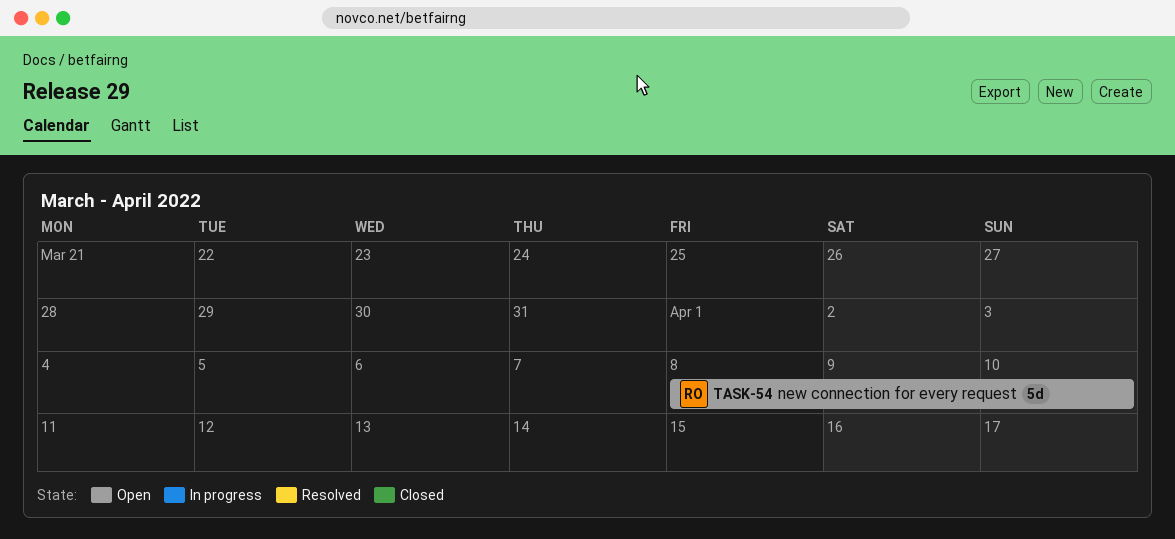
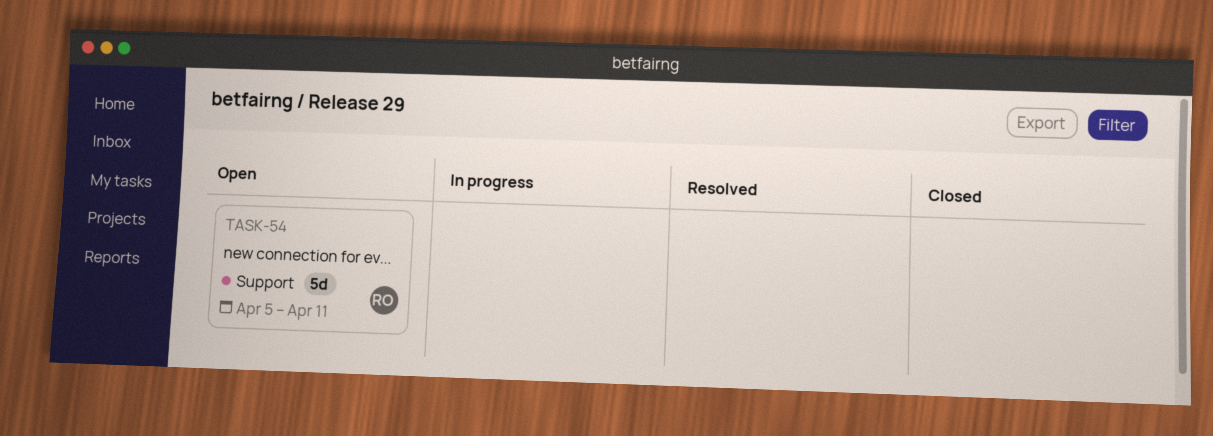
TASK-54, start: Apr 8 -> Apr 5
TASK-54, due: Apr 10 -> Apr 11

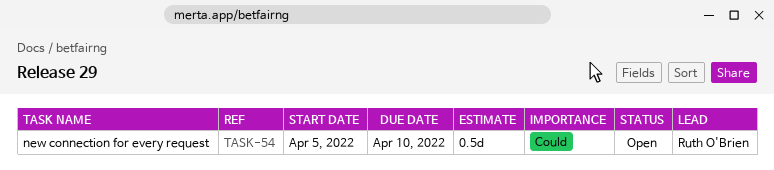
TASK-54, estimate: 5d -> 0.5d
TASK-54, due: Apr 11 -> Apr 10

